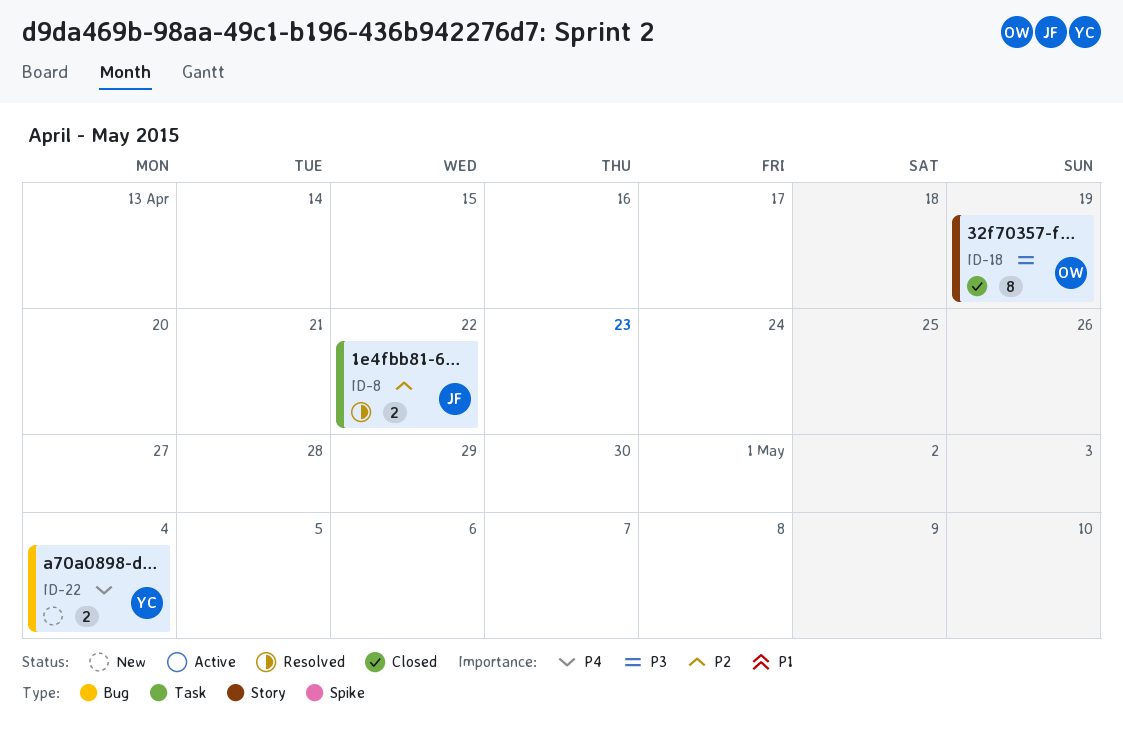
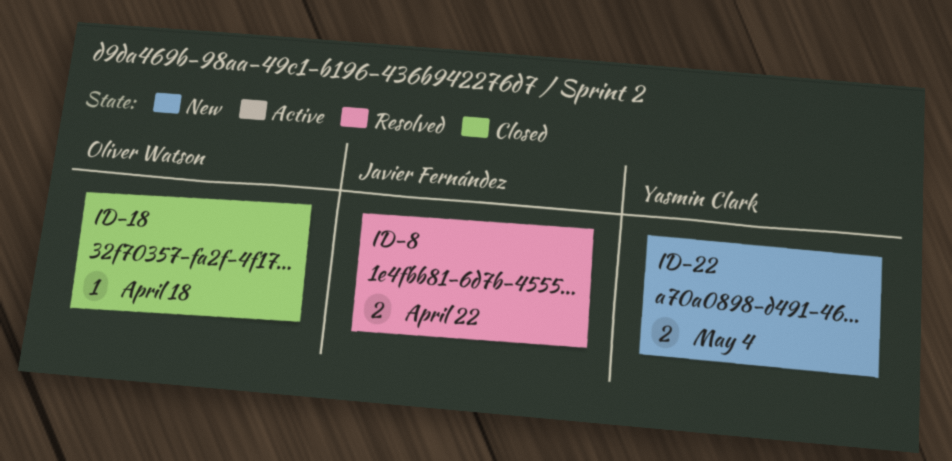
ID-18, estimate: 8 -> 1
ID-18, due: Apr 19 -> Apr 18

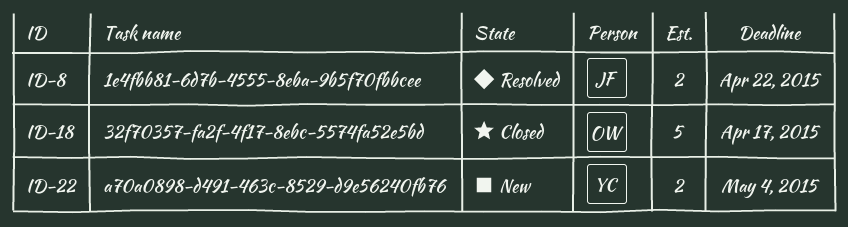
ID-18, estimate: 1 -> 5
ID-18, due: Apr 18 -> Apr 17

